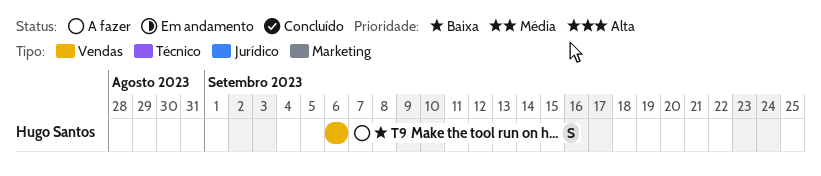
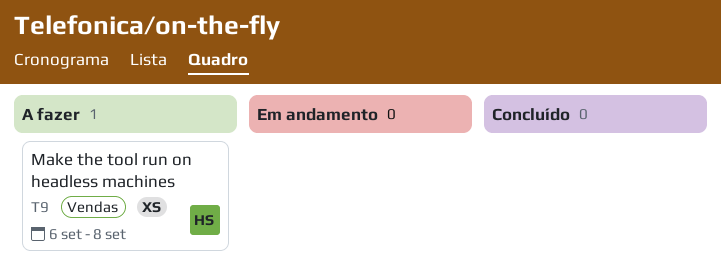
T9, estimate: S -> XS
T9, due: Sep 6 -> Sep 8

